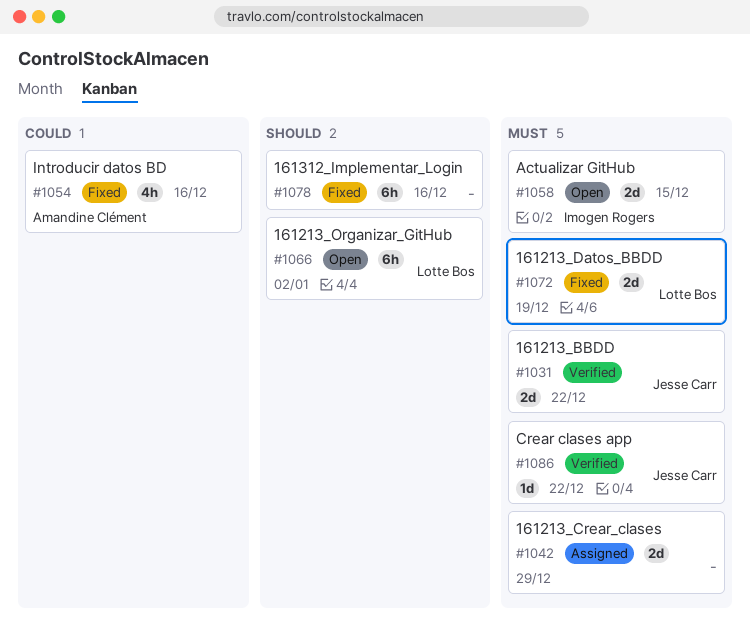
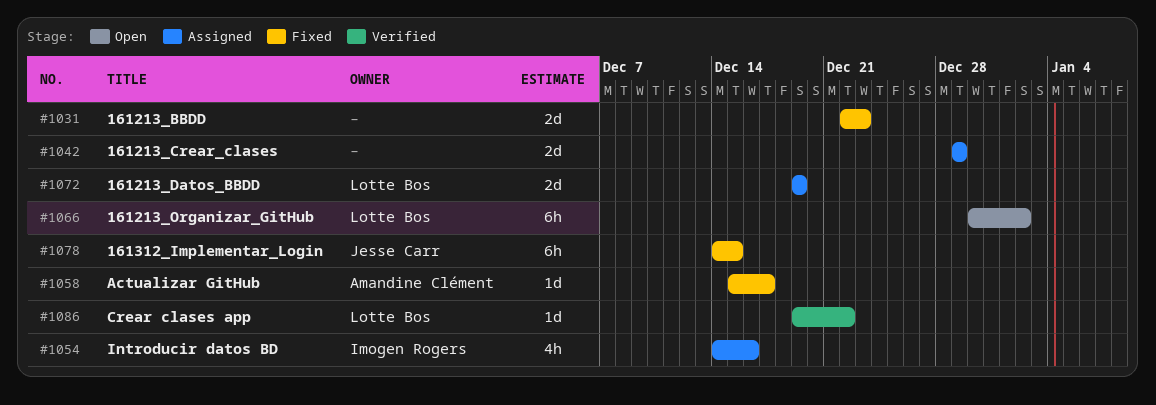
#1031, status: Verified -> Fixed
#1031, owner: Jesse Carr -> none
#1031, due: Dec 22 -> Dec 23
#1054, status: Fixed -> Assigned
#1054, owner: Amandine Clément -> Imogen Rogers
#1058, status: Open -> Fixed
#1058, owner: Imogen Rogers -> Amandine Clément
#1058, estimate: 2d -> 1d
#1058, due: Dec 15 -> Dec 17
#1072, status: Fixed -> Assigned
#1078, owner: none -> Jesse Carr
#1078, due: Dec 16 -> Dec 15
#1086, owner: Jesse Carr -> Lotte Bos

